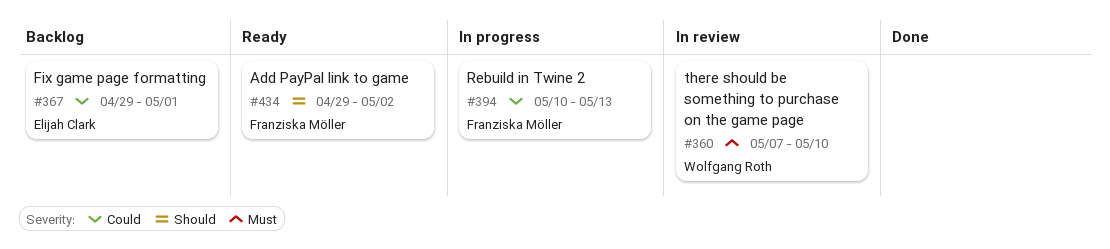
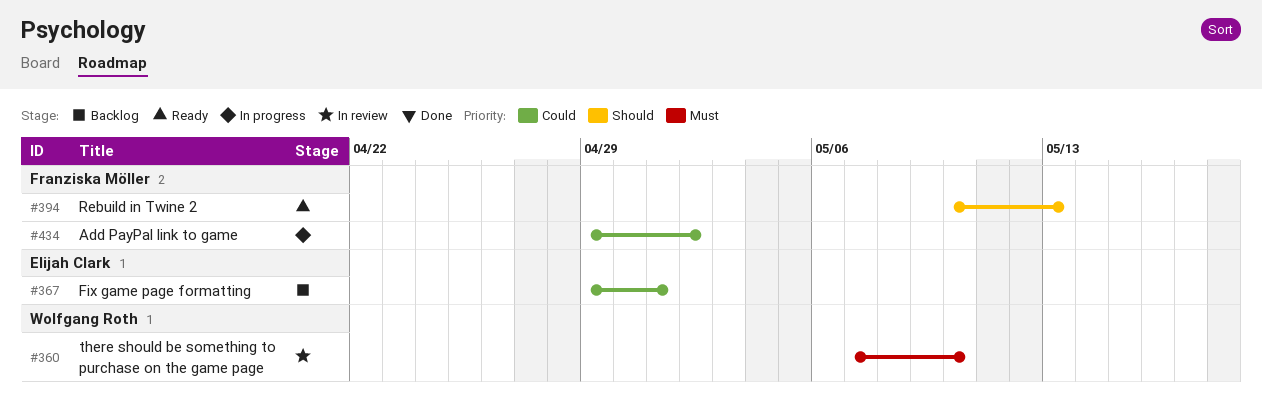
#394, status: In progress -> Ready
#394, priority: Could -> Should
#434, status: Ready -> In progress
#434, priority: Should -> Could

